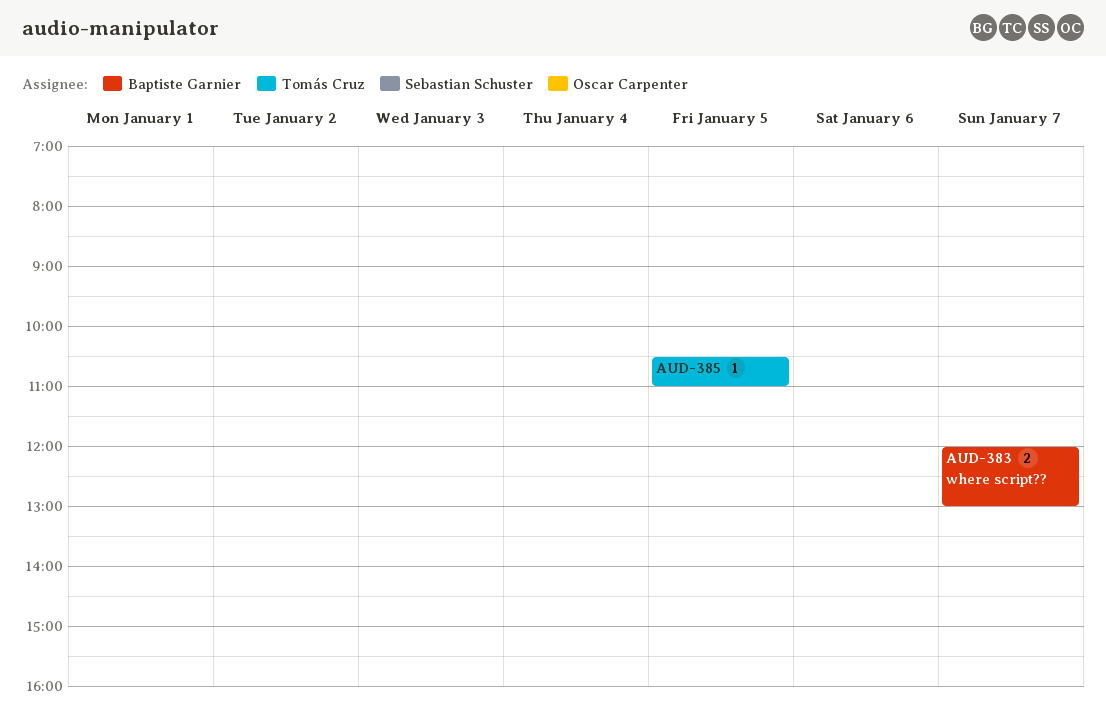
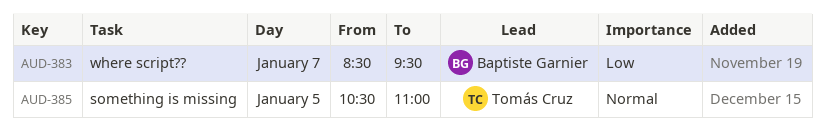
AUD-383, begins: 12:00 -> 08:30
AUD-383, ends: 13:00 -> 09:30

